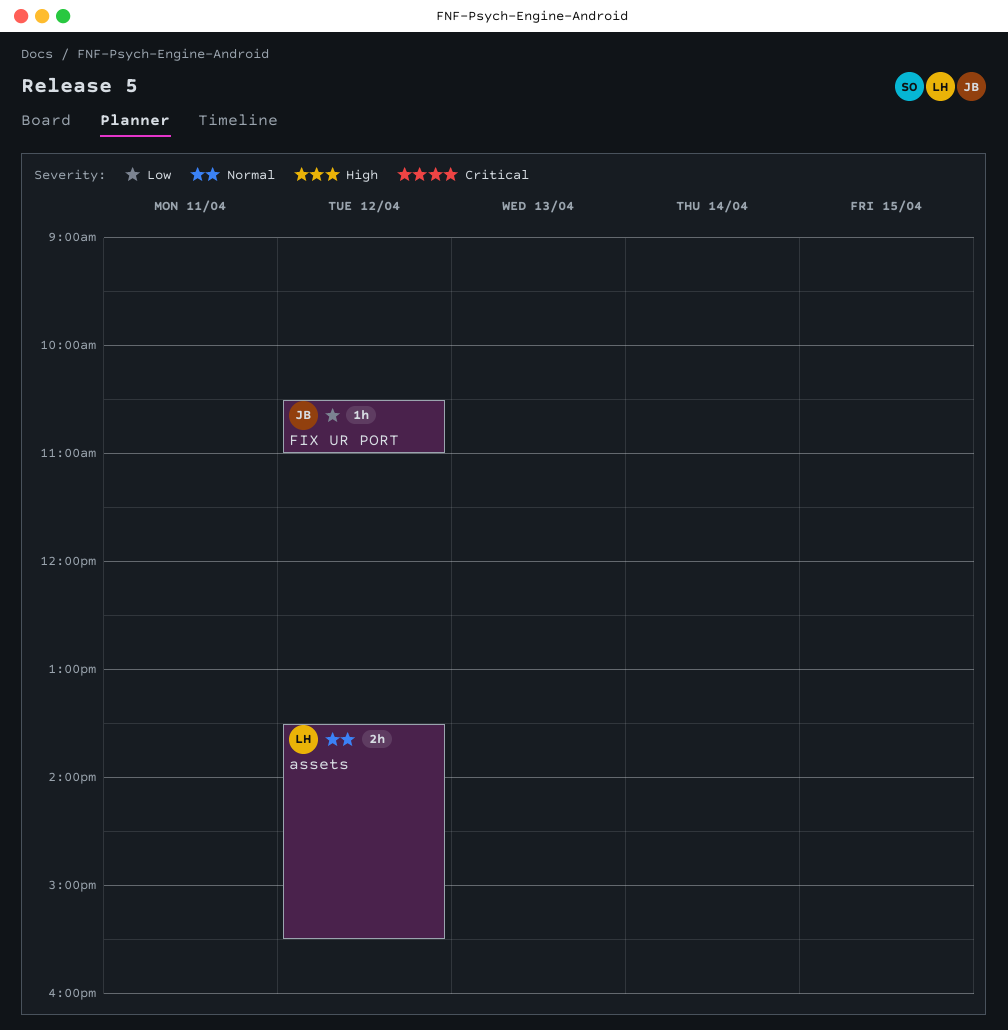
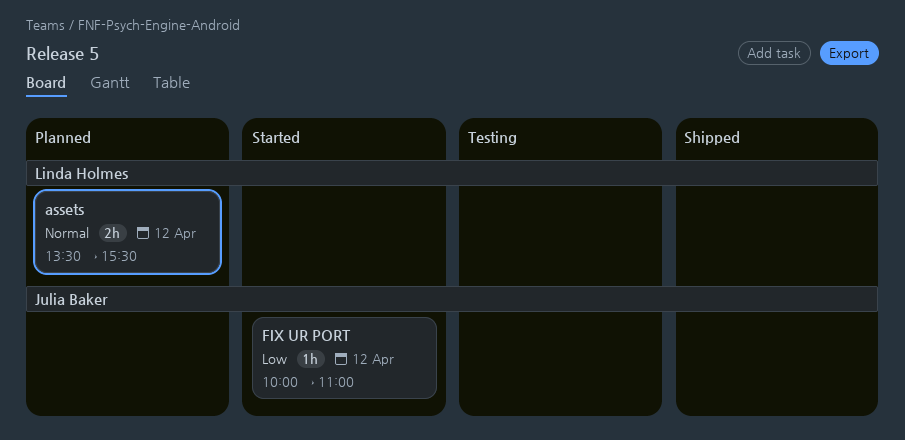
FIX UR PORT, begins: 10:30 -> 10:00

